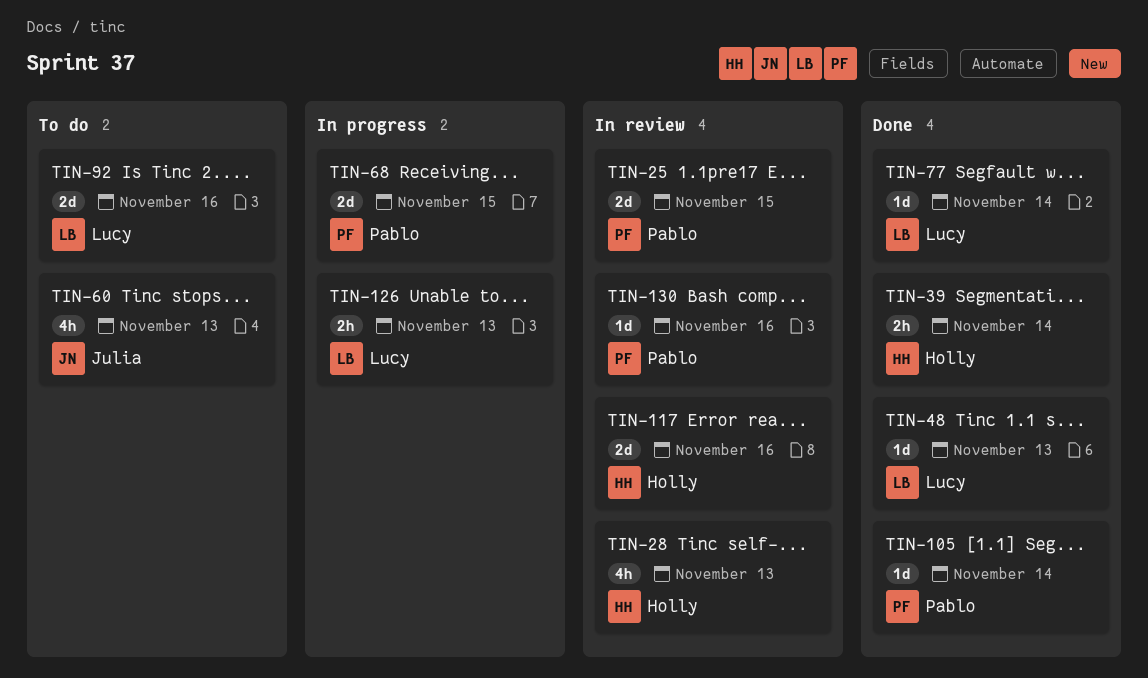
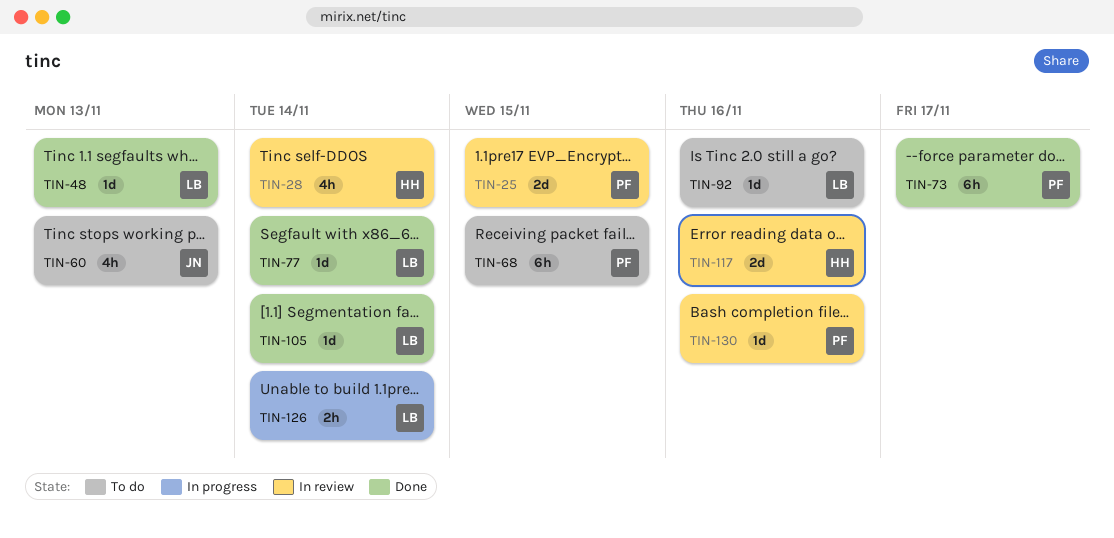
TIN-28, due: Nov 13 -> Nov 14
TIN-39: present -> none
TIN-68, status: In progress -> To do
TIN-68, estimate: 2d -> 6h
TIN-73: none -> present
TIN-92, estimate: 2d -> 1d
TIN-105, owner: Pablo -> Lucy
TIN-126, due: Nov 13 -> Nov 14

